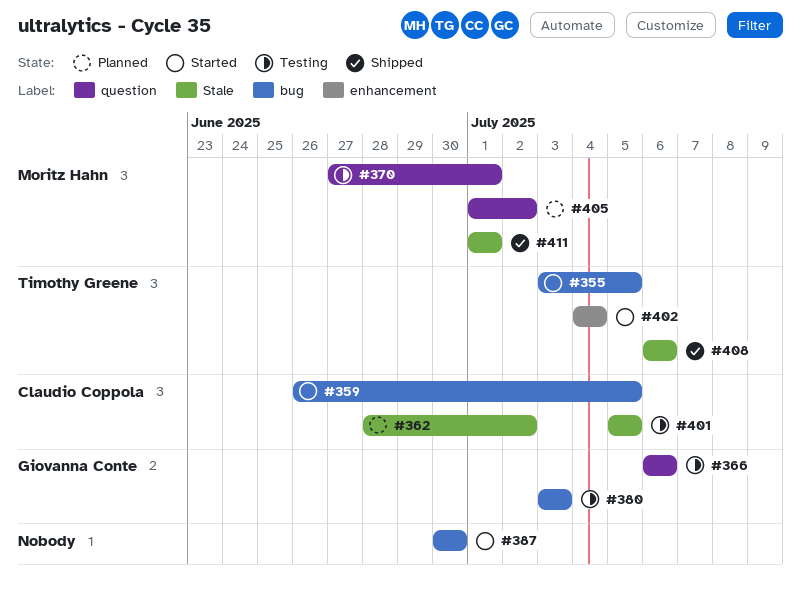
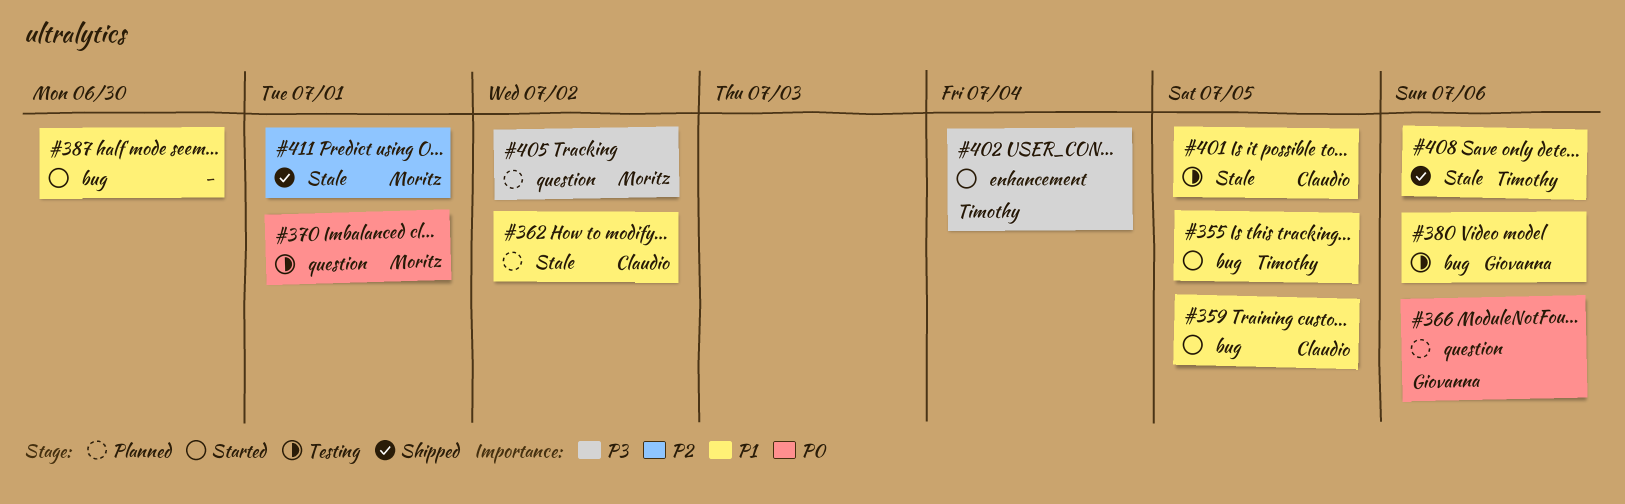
#366, status: Testing -> Planned
#380, due: Jul 3 -> Jul 6

